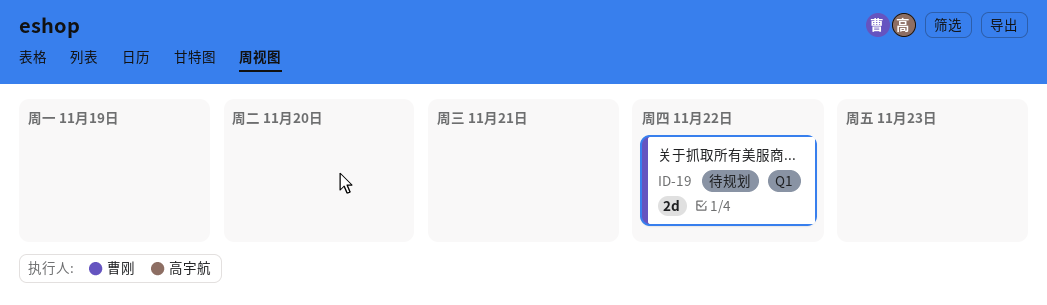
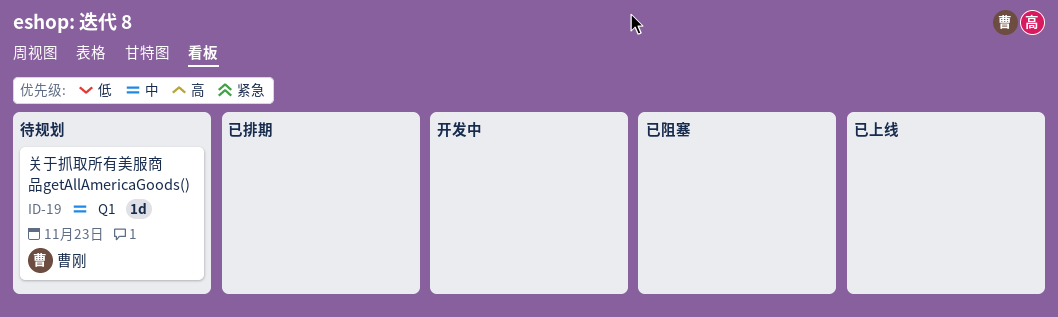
ID-19, estimate: 2d -> 1d
ID-19, due: Nov 22 -> Nov 23

